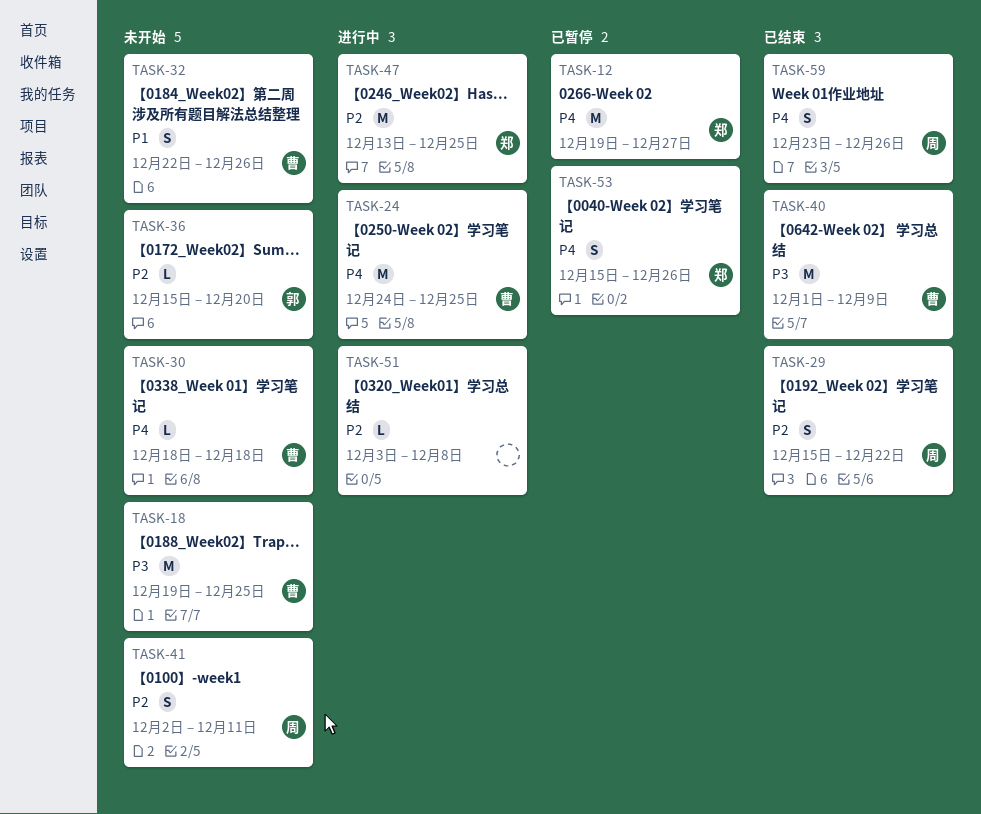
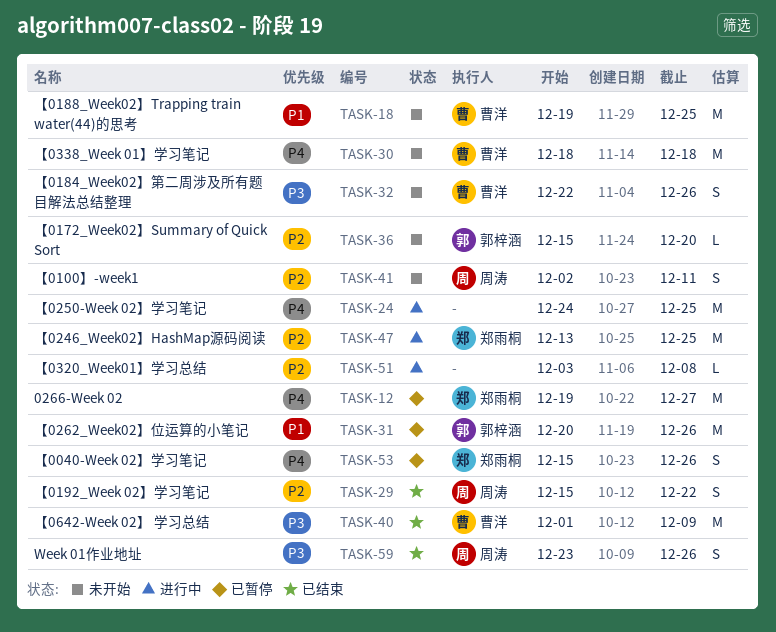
TASK-18, priority: P3 -> P1
TASK-24, owner: 曹洋 -> none
TASK-30, estimate: L -> M
TASK-31: none -> present
TASK-32, priority: P1 -> P3
TASK-59, priority: P4 -> P3

